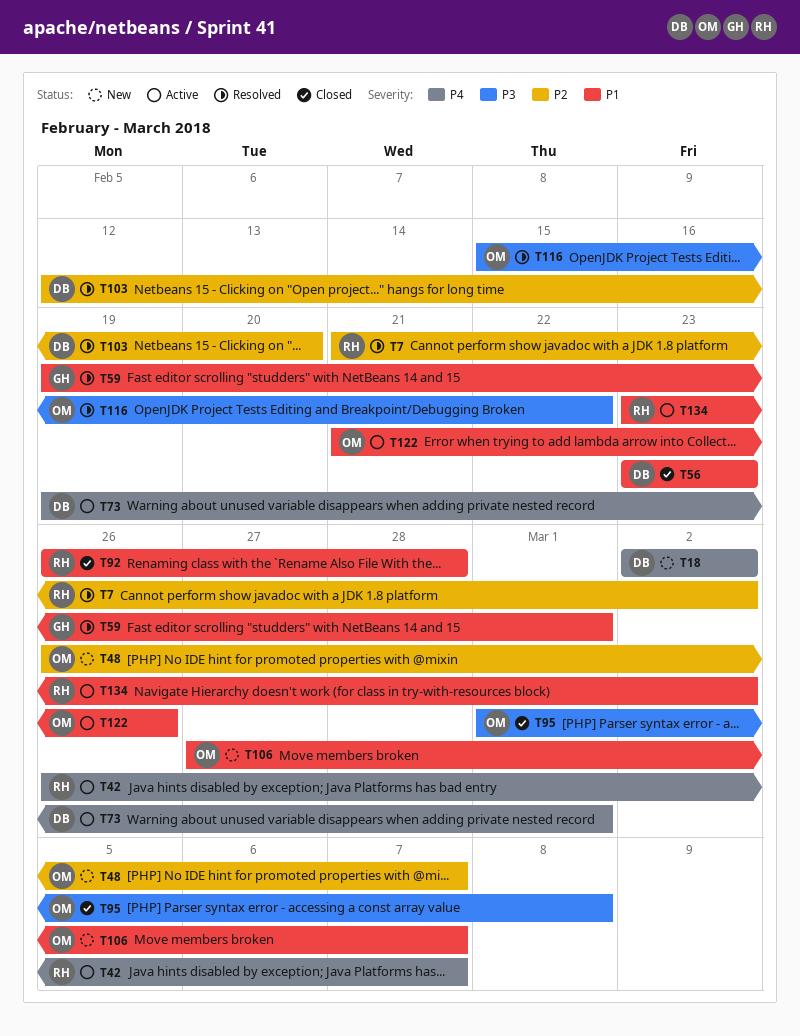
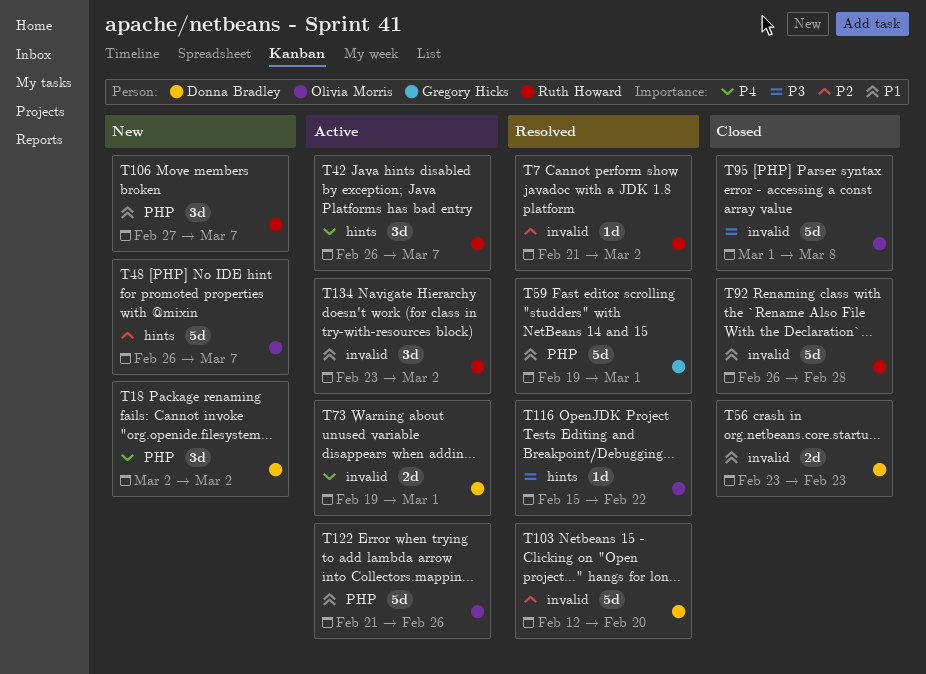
T106, owner: Olivia Morris -> Ruth Howard

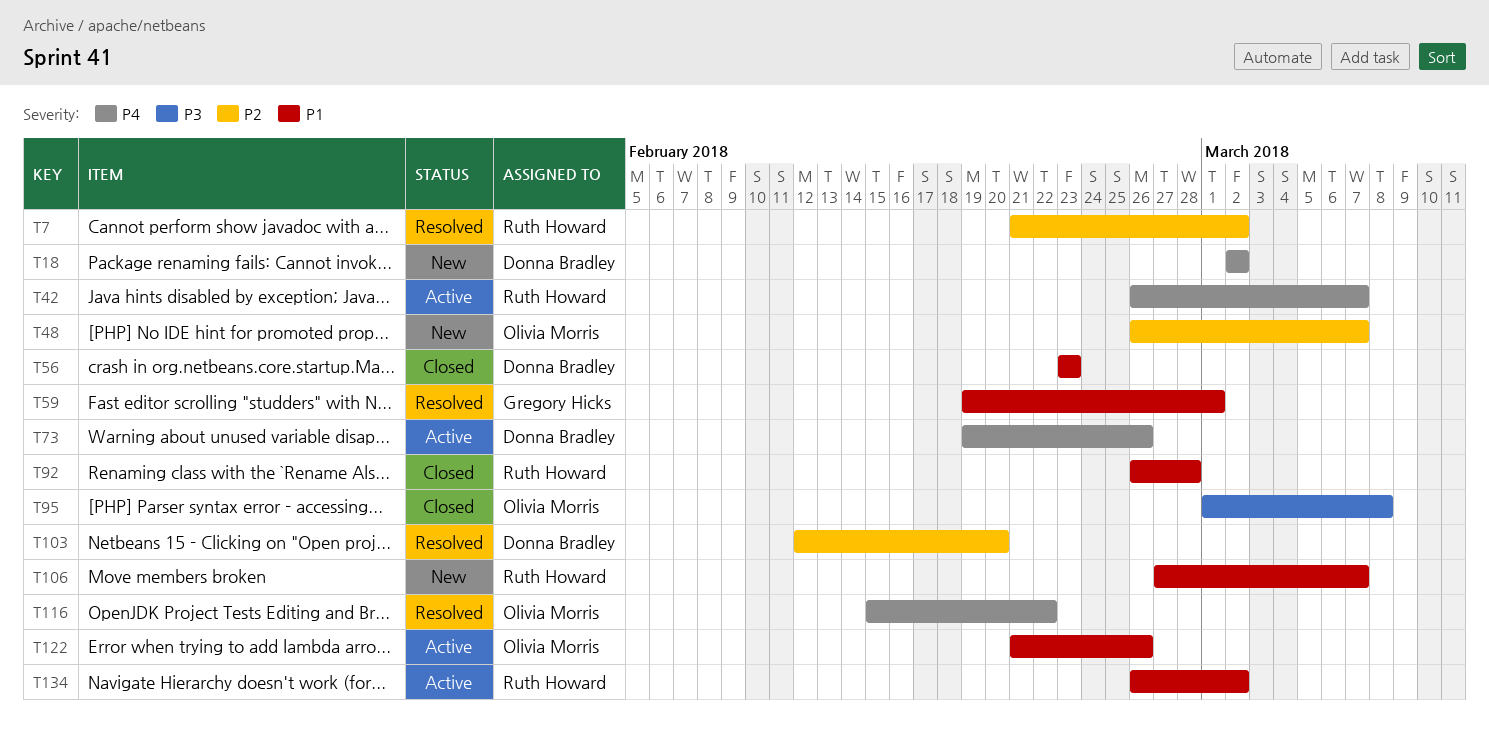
T73, due: Mar 1 -> Feb 26
T116, priority: P3 -> P4
T134, start: Feb 23 -> Feb 26

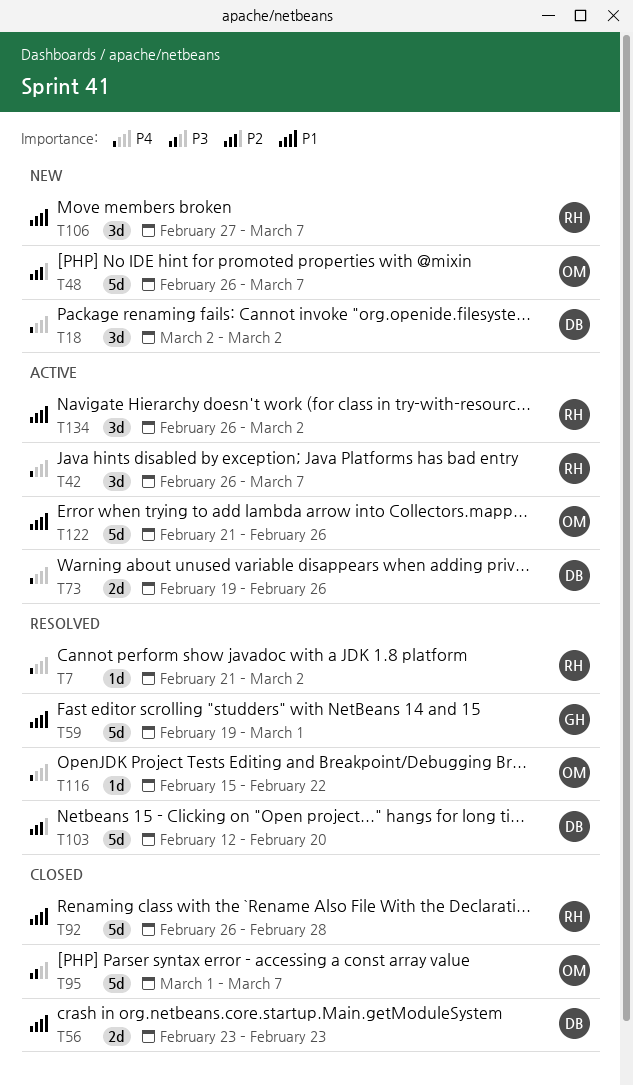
T7, priority: P2 -> P4
T95, due: Mar 8 -> Mar 7

